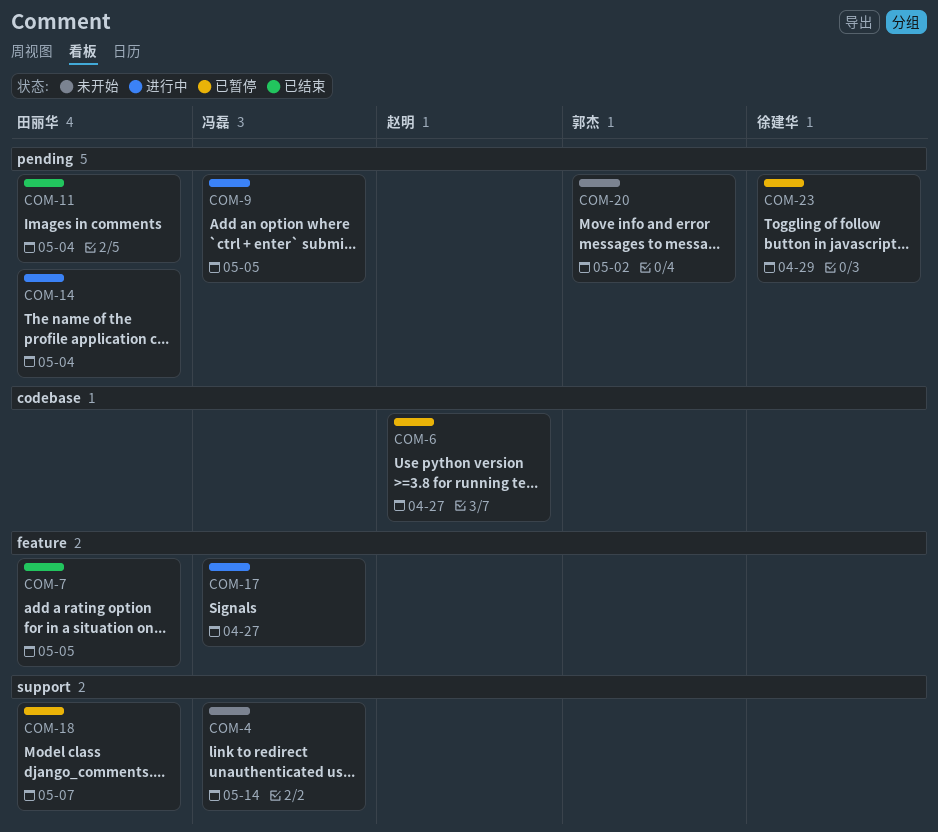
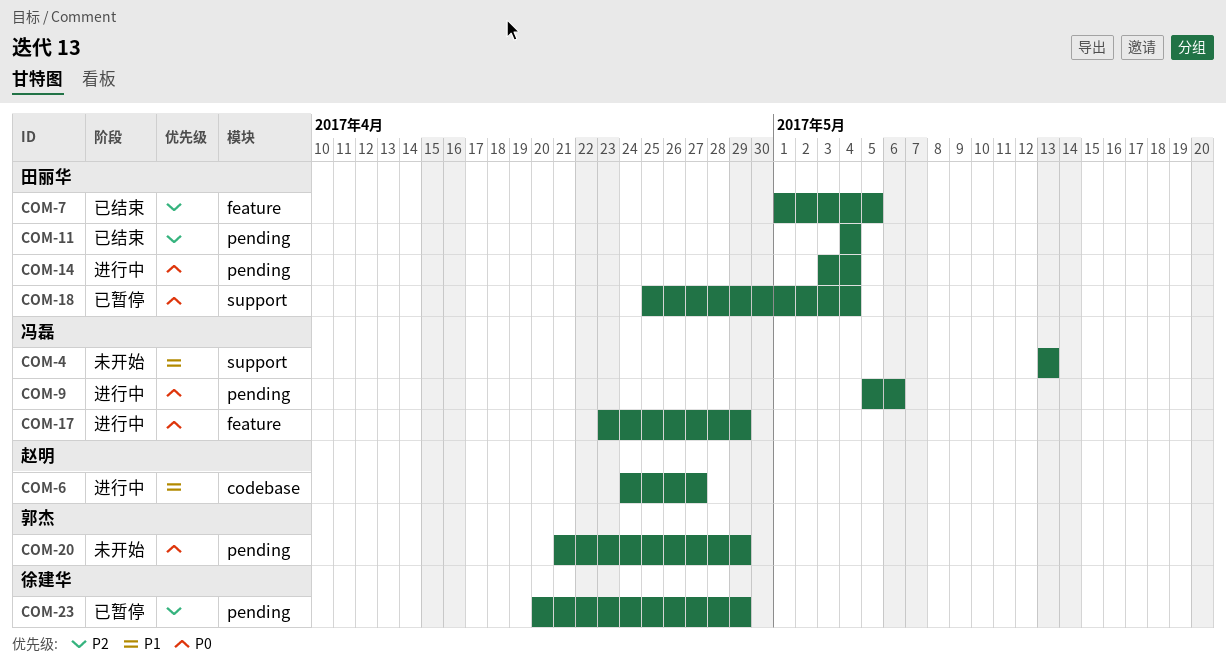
COM-4, due: May 14 -> May 13
COM-6, status: 已暂停 -> 进行中
COM-9, due: May 5 -> May 6
COM-17, due: Apr 27 -> Apr 29
COM-18, due: May 7 -> May 4
COM-20, due: May 2 -> Apr 29

